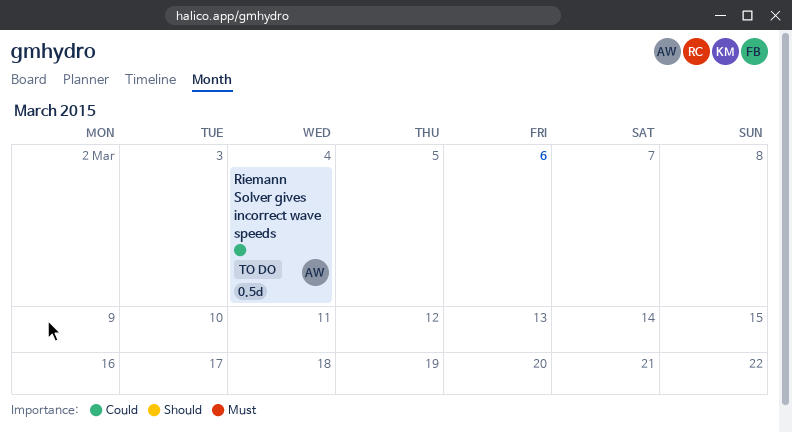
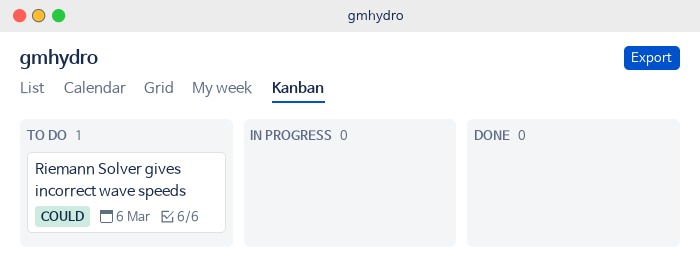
Riemann Solver gives incorrect wave speeds, due: Mar 4 -> Mar 6

